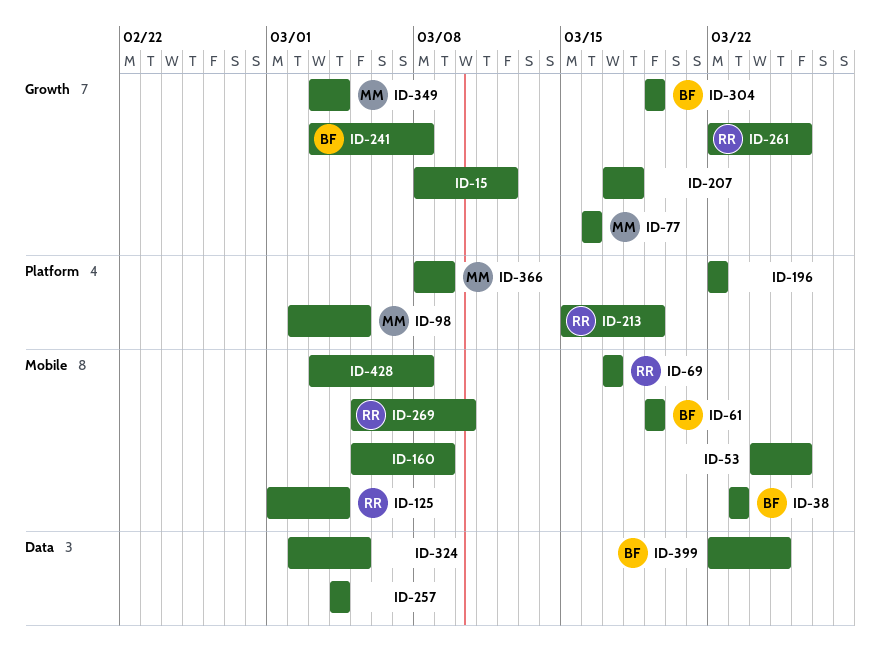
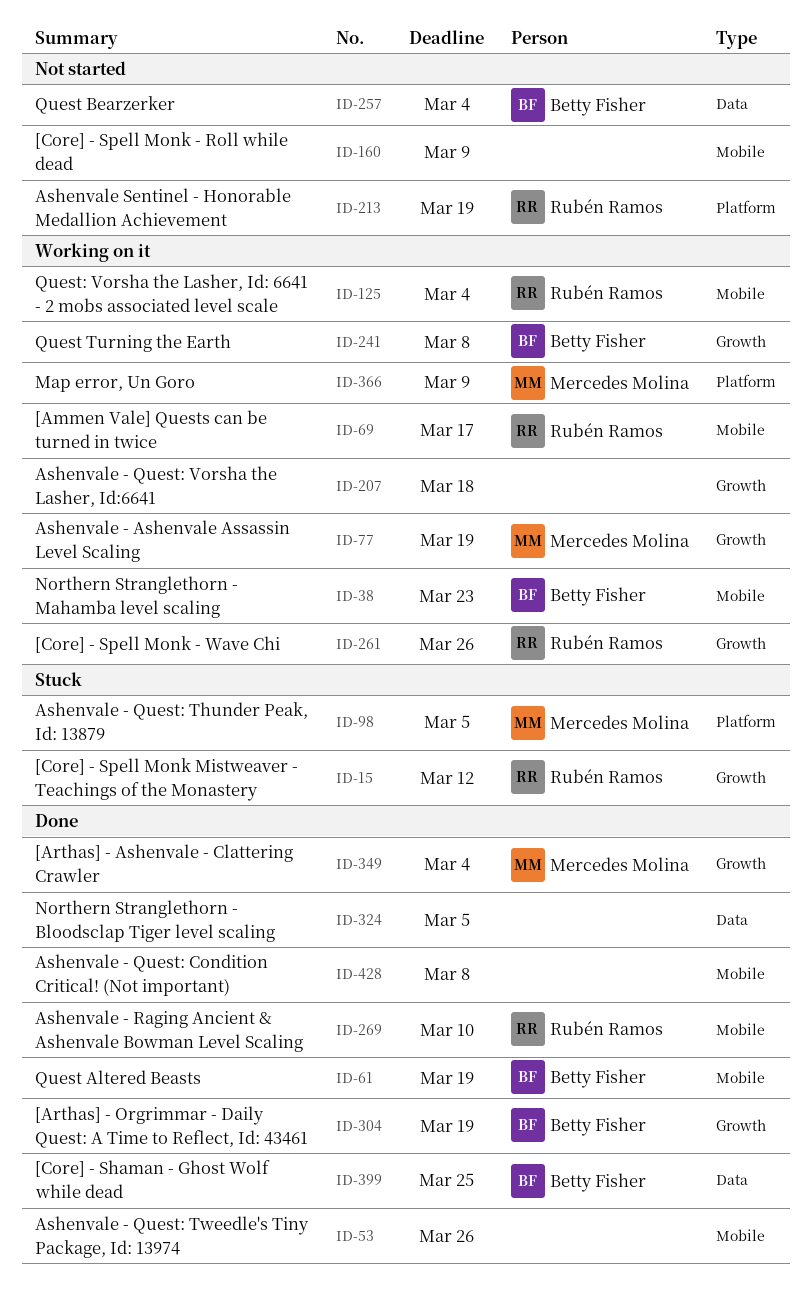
ID-15, owner: none -> Rubén Ramos
ID-77, due: Mar 16 -> Mar 19
ID-196: present -> none
ID-257, owner: none -> Betty Fisher

